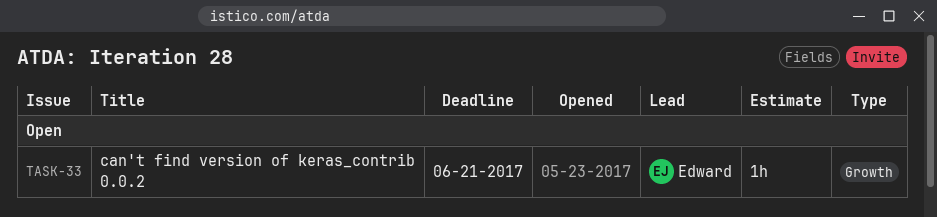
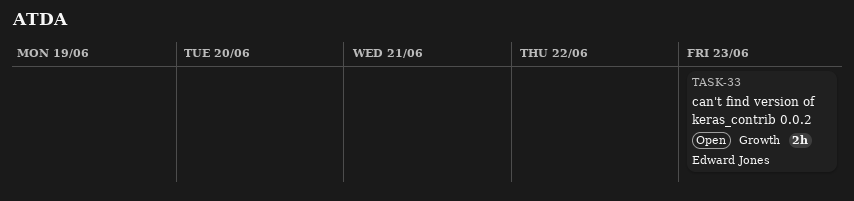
TASK-33, estimate: 1h -> 2h
TASK-33, due: Jun 21 -> Jun 23

